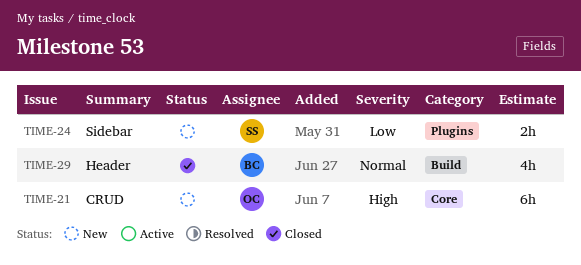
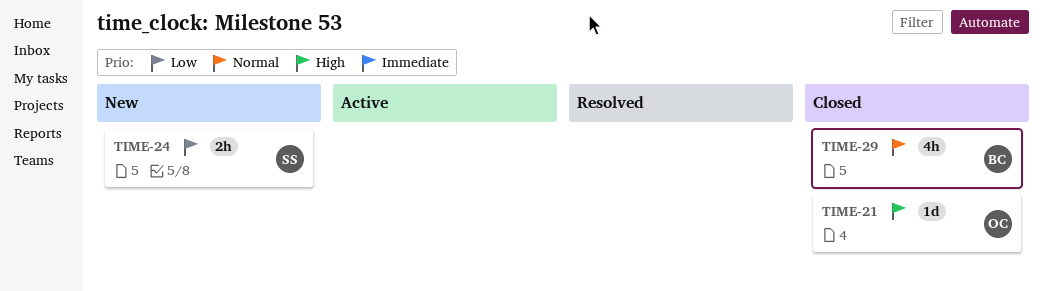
TIME-21, status: New -> Closed
TIME-21, estimate: 6h -> 1d

